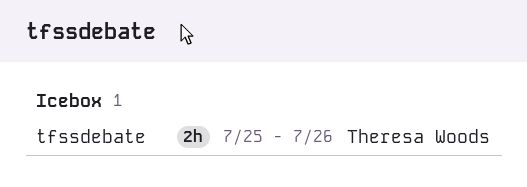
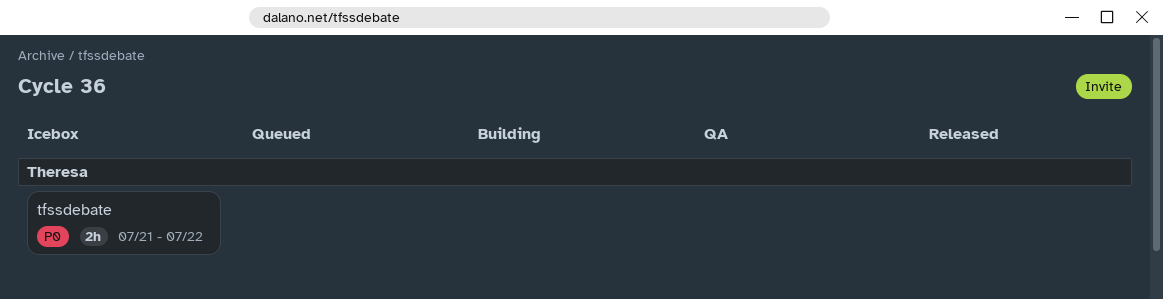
tfssdebate, start: Jul 25 -> Jul 21
tfssdebate, due: Jul 26 -> Jul 22

